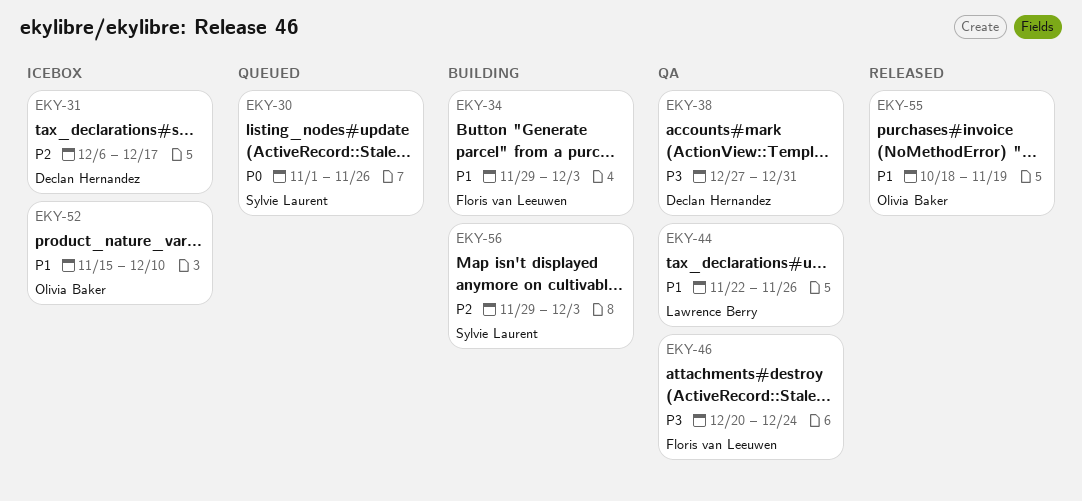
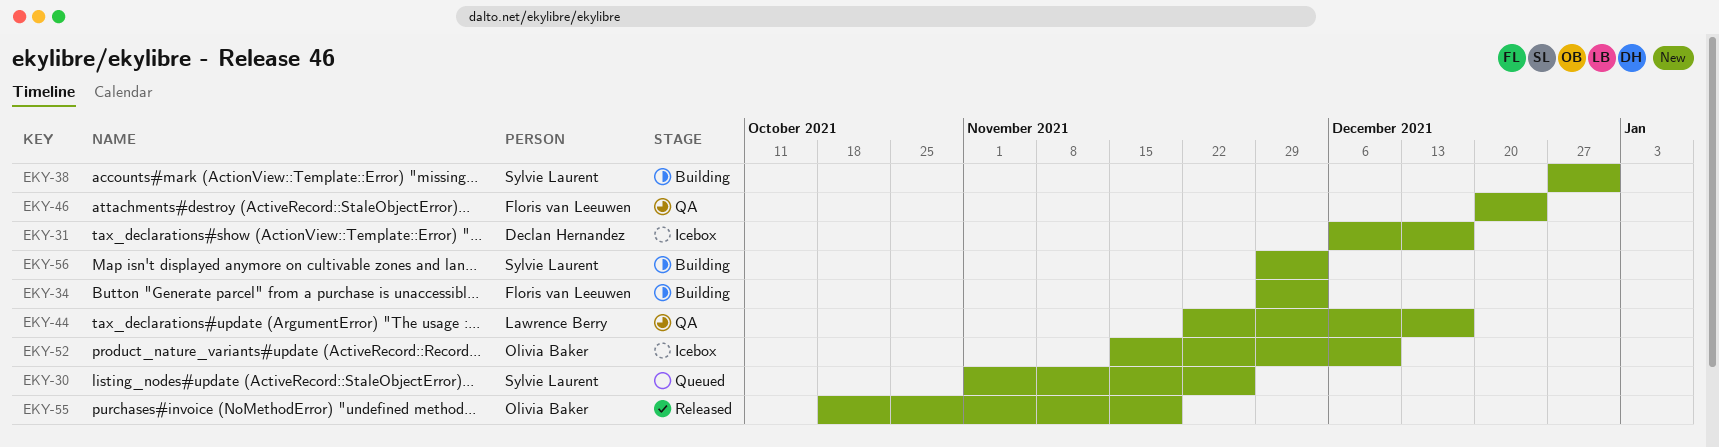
EKY-38, status: QA -> Building
EKY-38, owner: Declan Hernandez -> Sylvie Laurent
EKY-44, due: Nov 26 -> Dec 17

